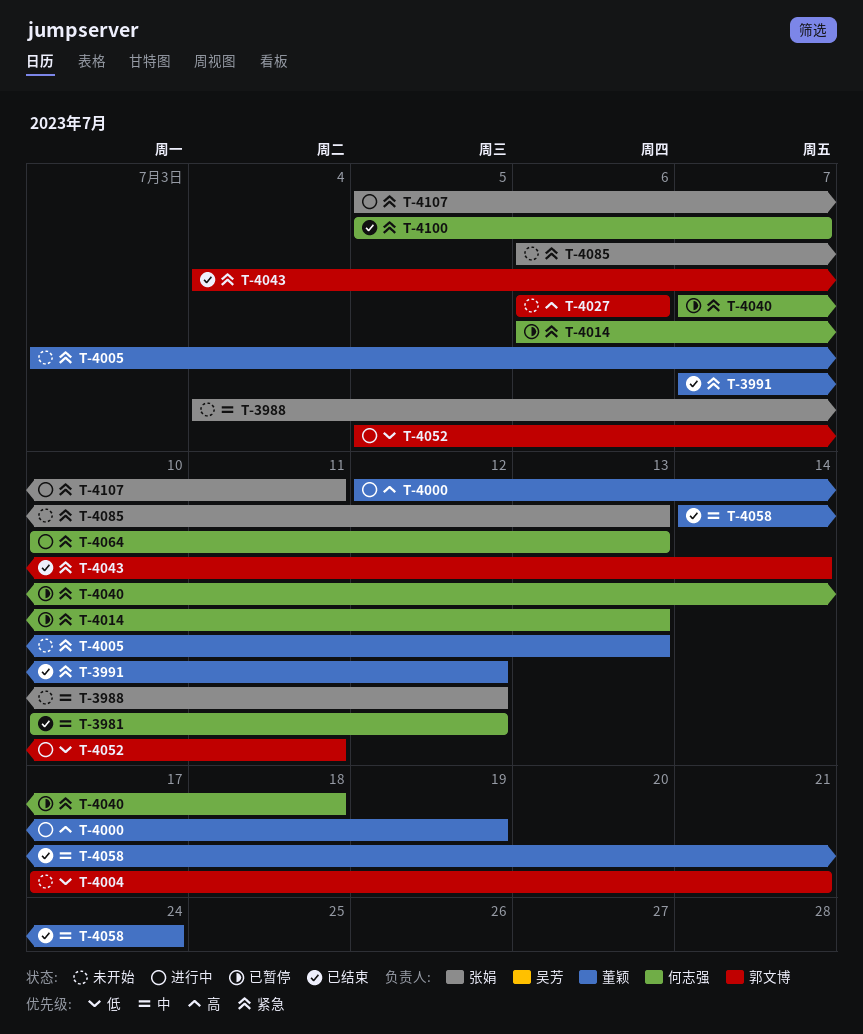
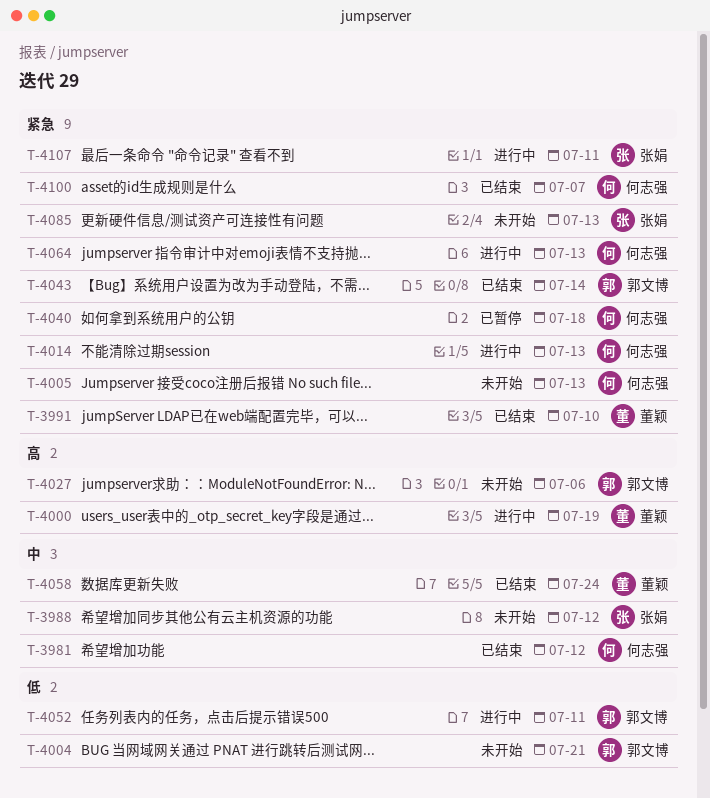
T-3991, due: Jul 12 -> Jul 10
T-4005, owner: 董颖 -> 何志强
T-4014, status: 已暂停 -> 进行中

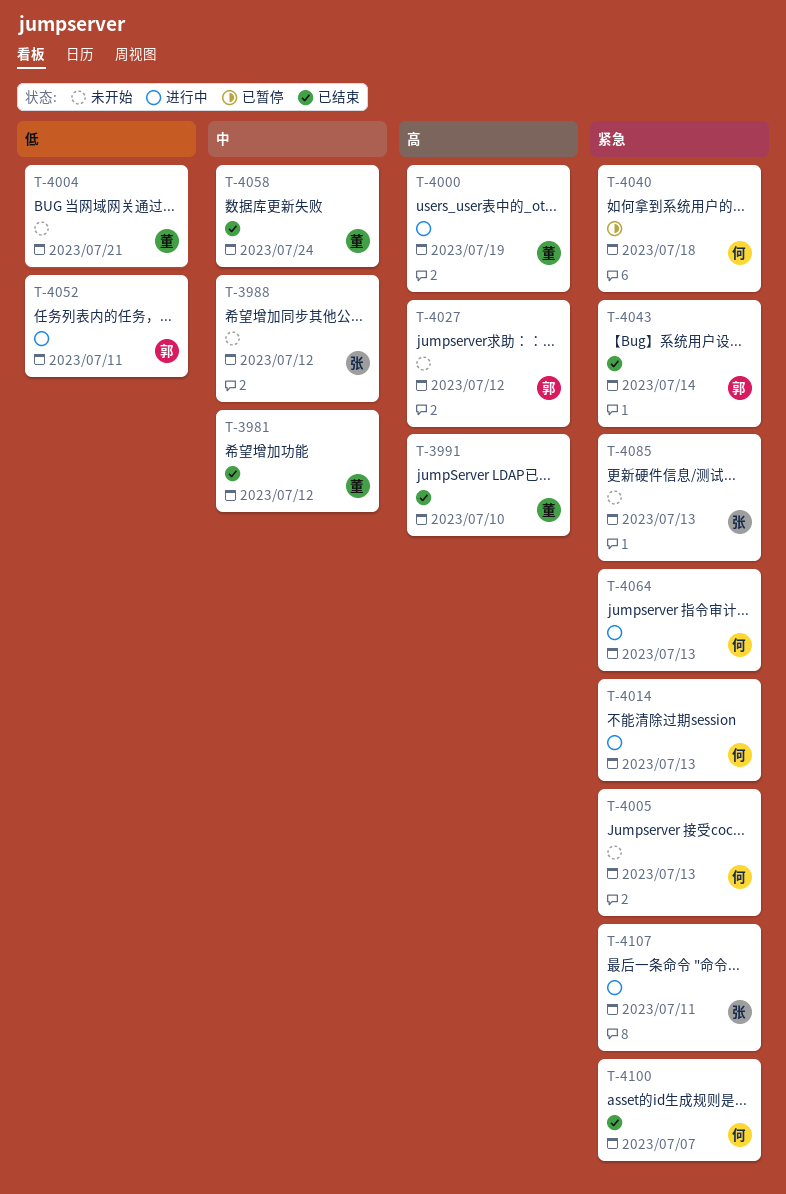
T-3981, owner: 何志强 -> 董颖
T-3991, priority: 紧急 -> 高
T-4004, owner: 郭文博 -> 董颖
T-4027, due: Jul 6 -> Jul 12

